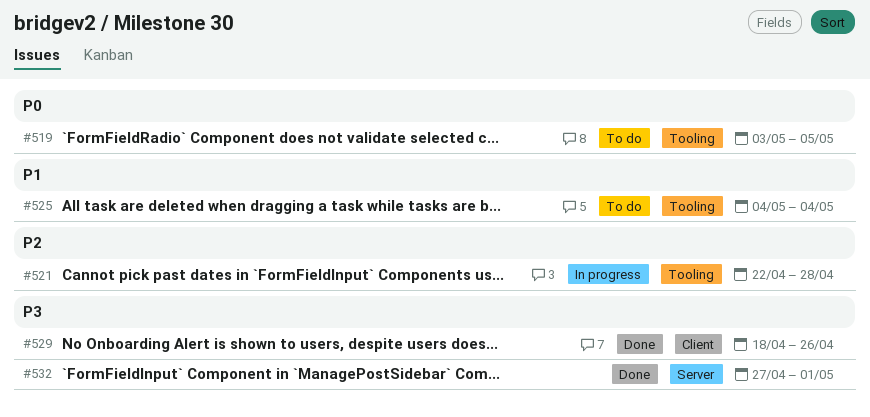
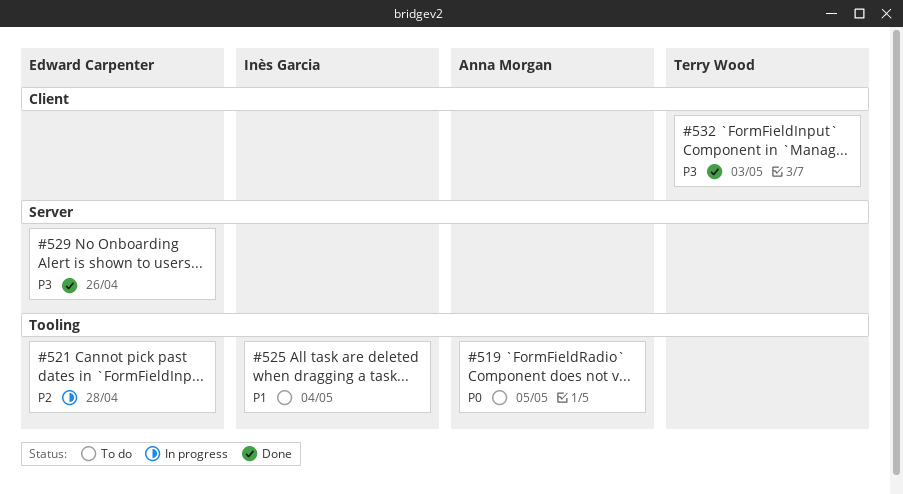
#529, label: Client -> Server
#532, label: Server -> Client
#532, due: May 1 -> May 3

